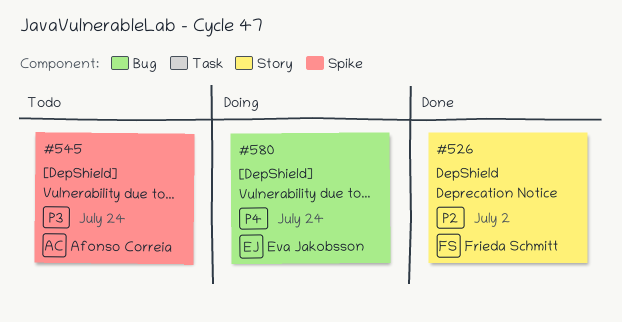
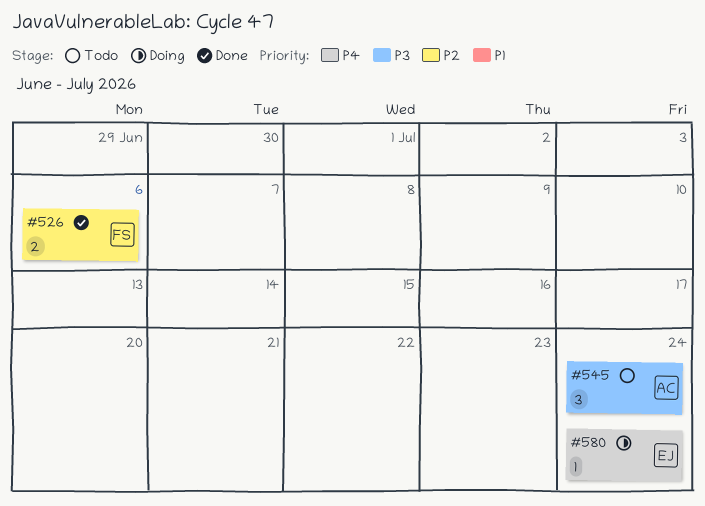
#526, due: Jul 2 -> Jul 6

